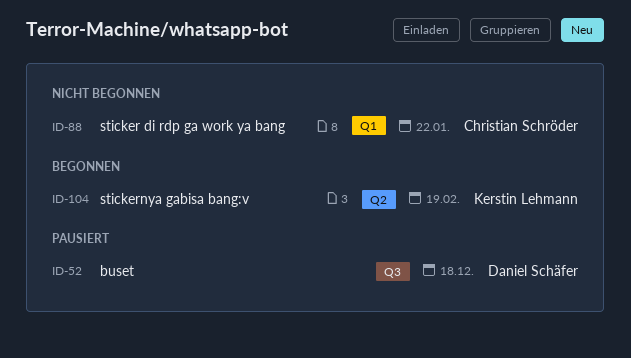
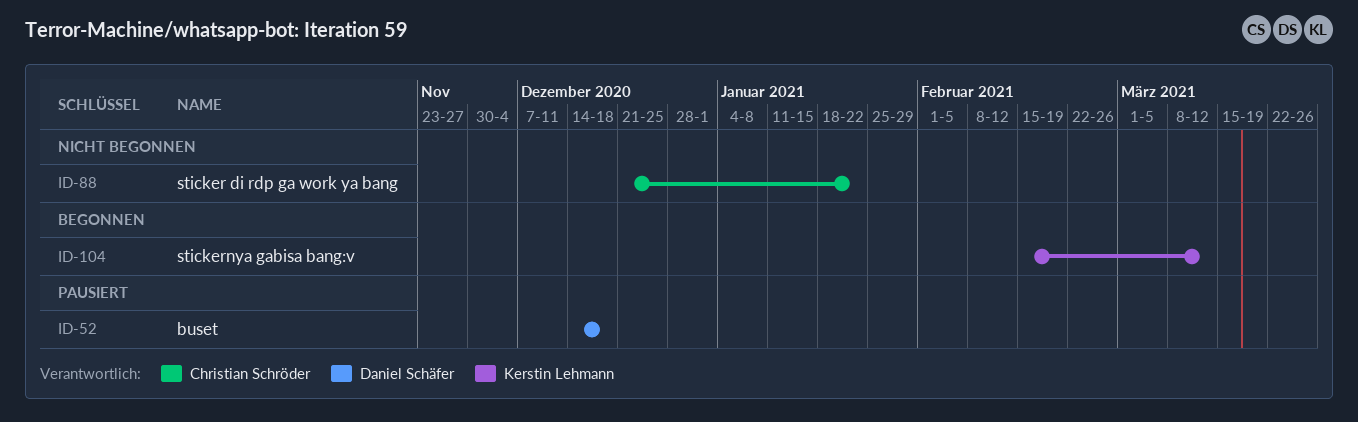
ID-104, due: Feb 19 -> Mar 12

